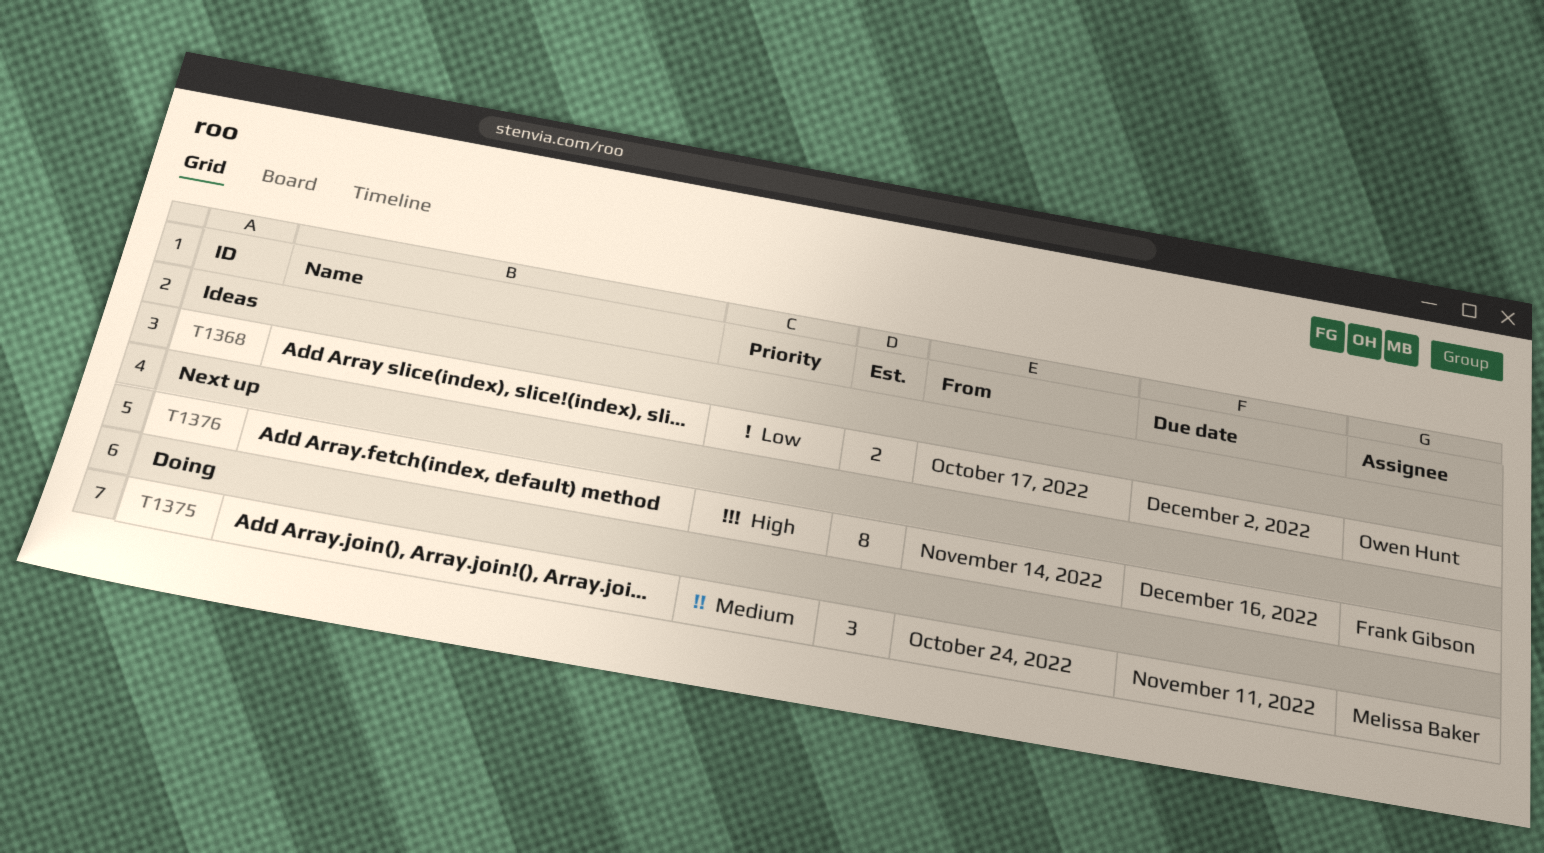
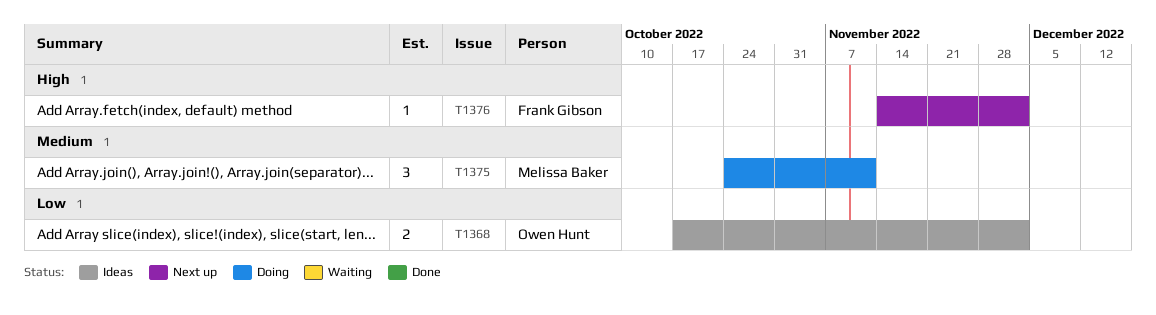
T1376, estimate: 8 -> 1
T1376, due: Dec 16 -> Dec 2

